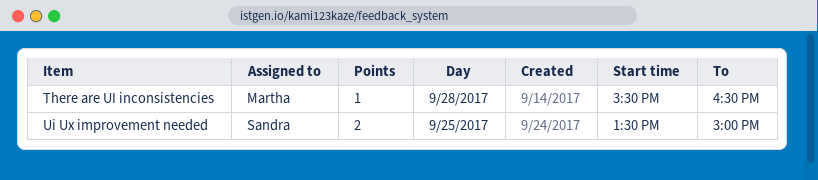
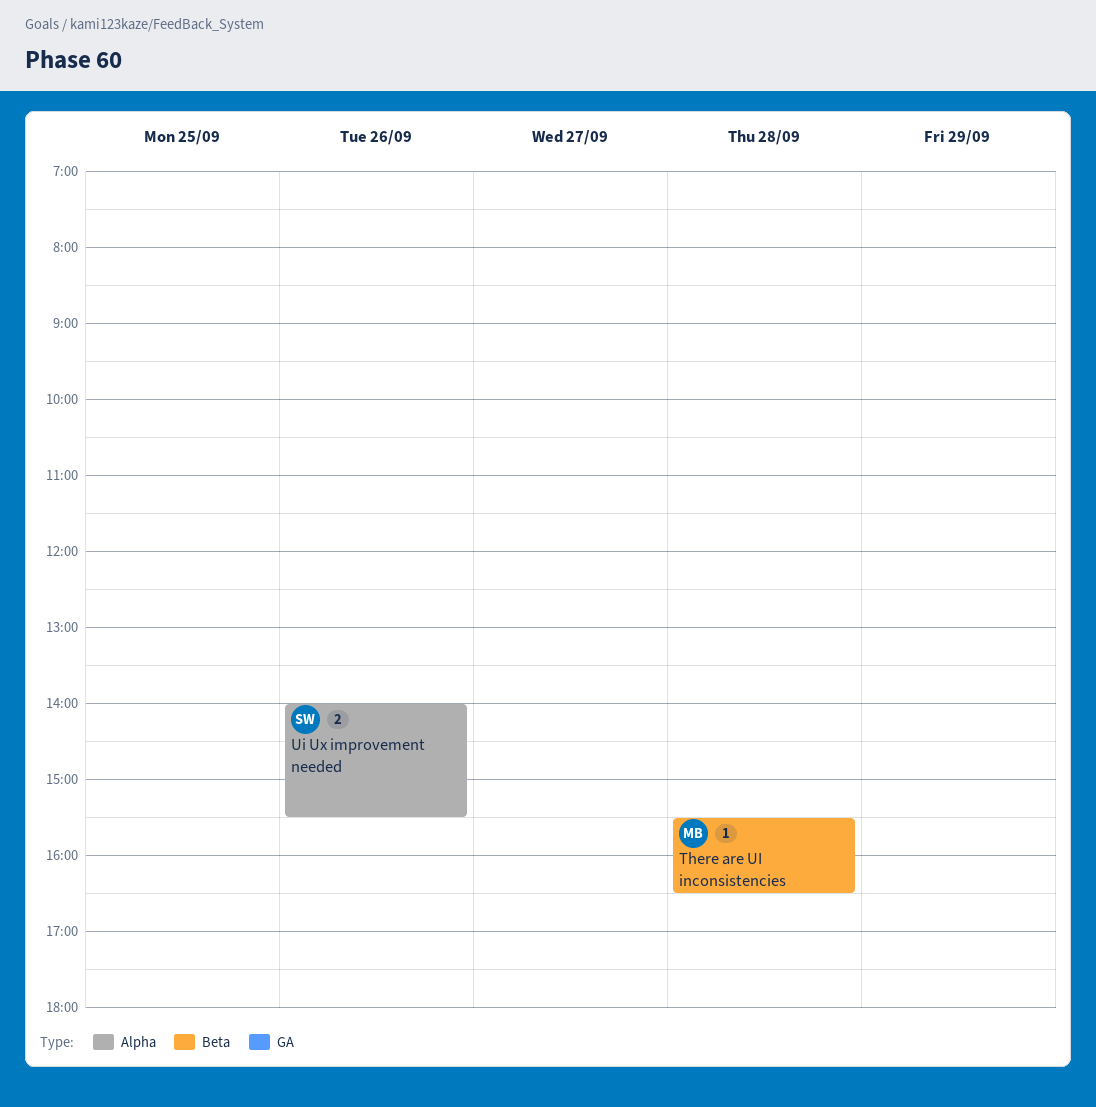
Ui Ux improvement needed, day: Sep 25 -> Sep 26
Ui Ux improvement needed, begins: 13:30 -> 14:00
Ui Ux improvement needed, ends: 15:00 -> 15:30

